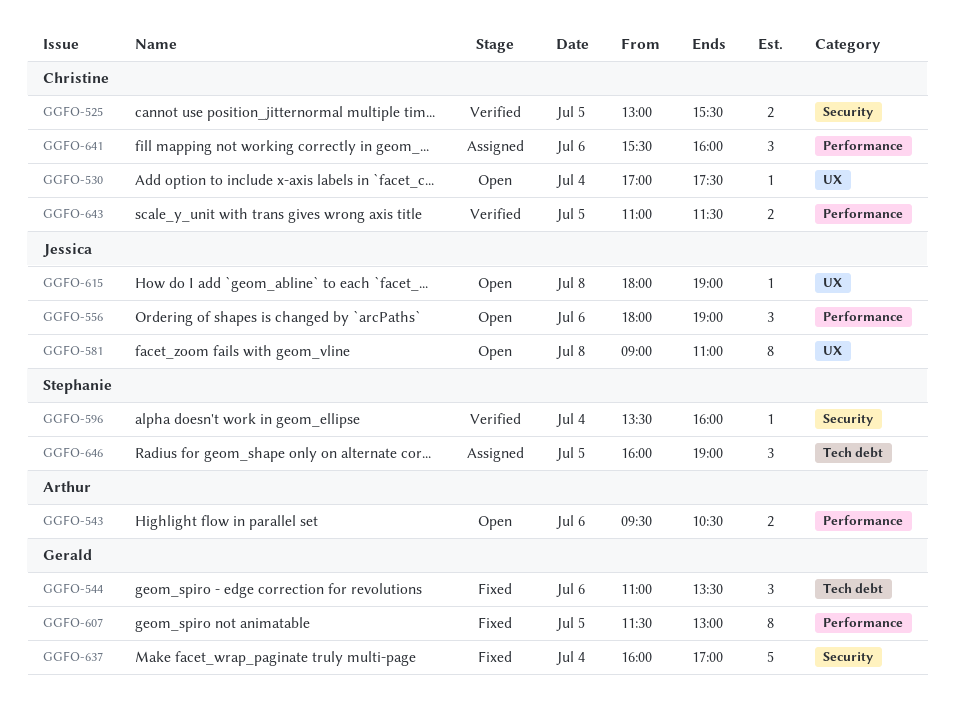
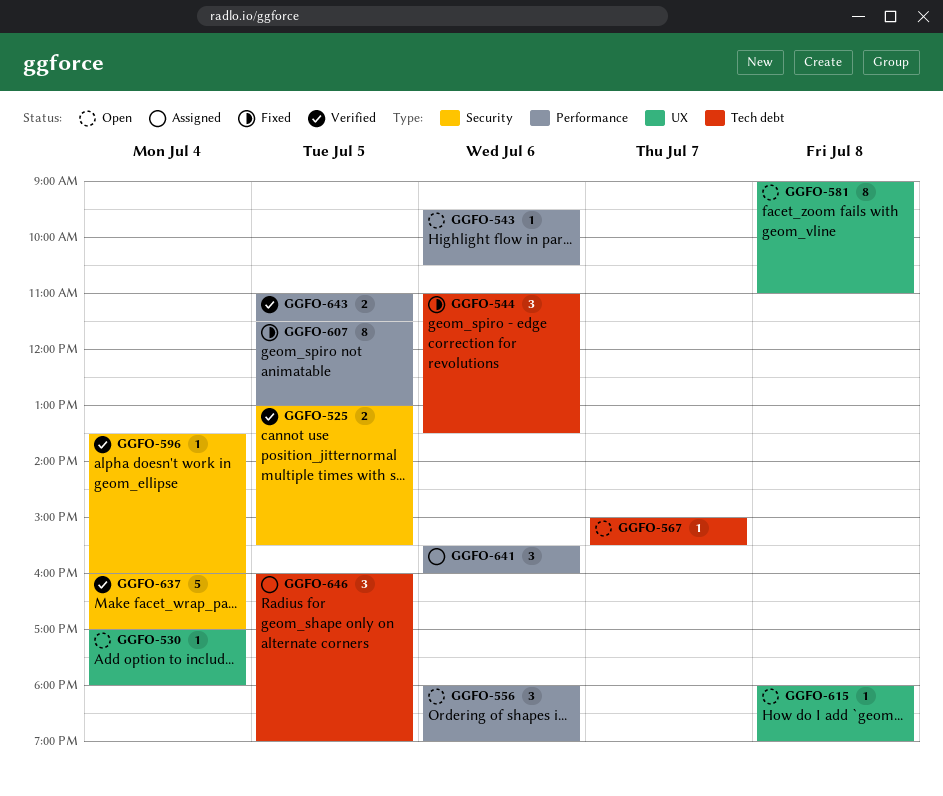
GGFO-530, ends: 17:30 -> 18:00
GGFO-543, estimate: 2 -> 1
GGFO-567: none -> present
GGFO-637, status: Fixed -> Verified

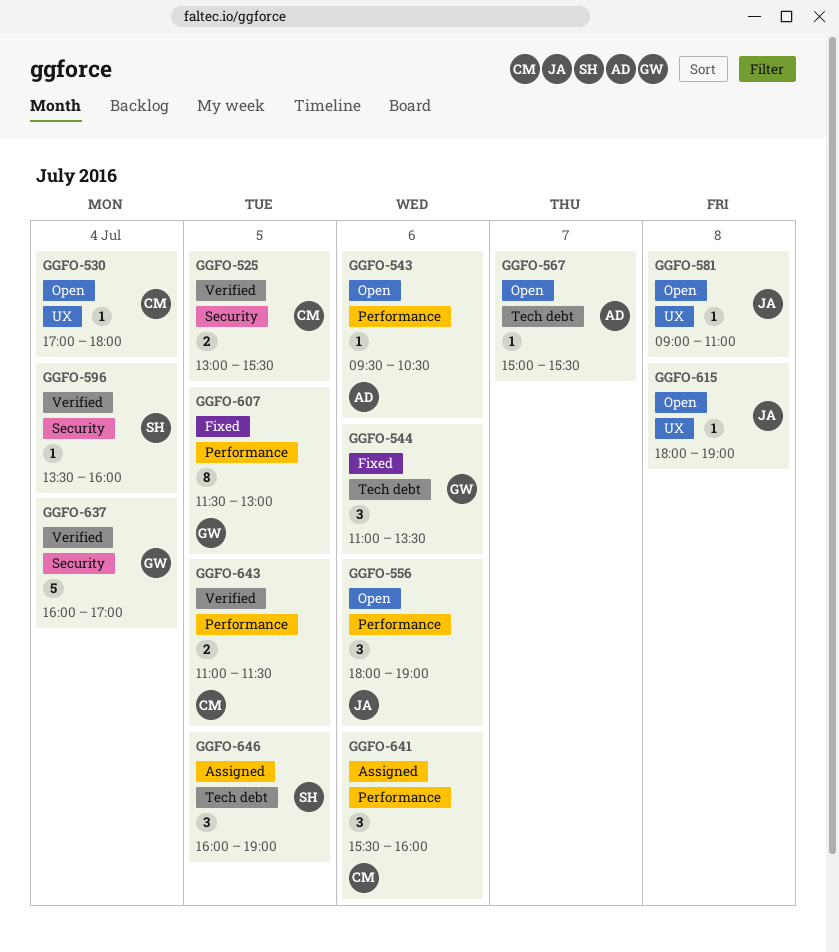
GGFO-581, estimate: 8 -> 1

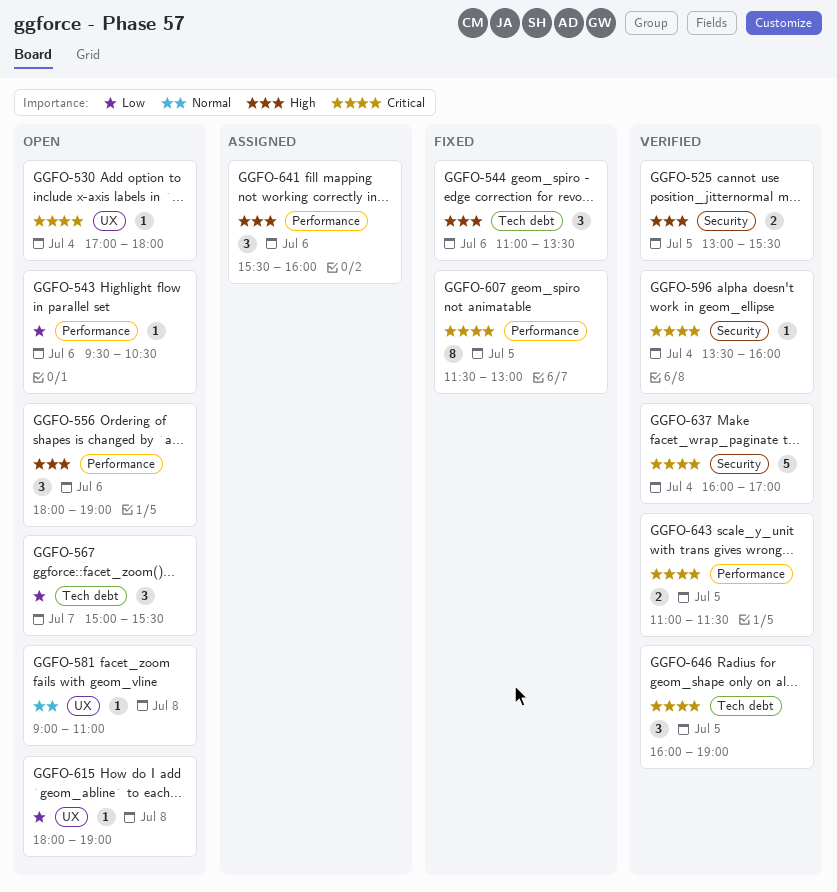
GGFO-567, estimate: 1 -> 3
GGFO-646, status: Assigned -> Verified

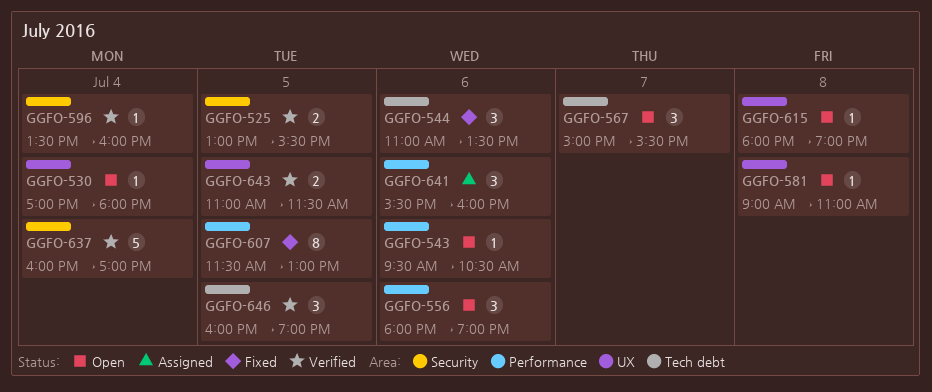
GGFO-643, label: Performance -> UX

